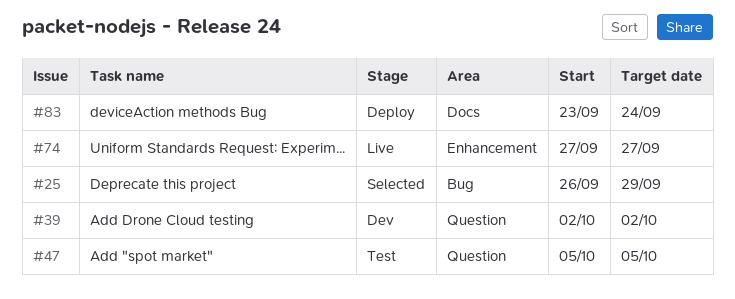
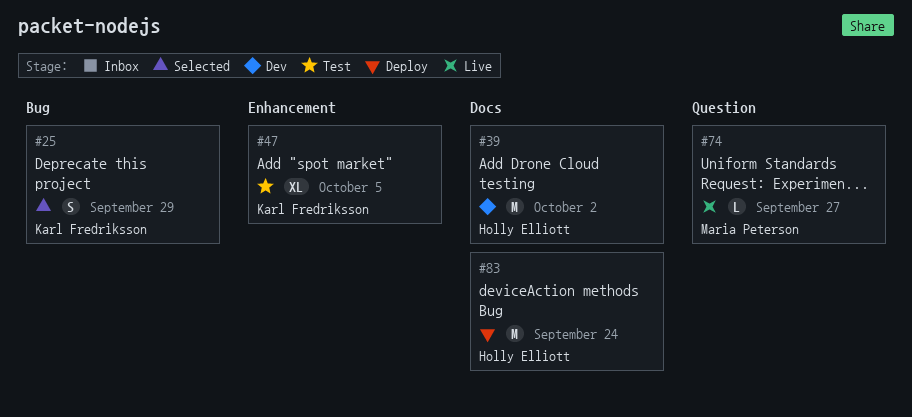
#39, label: Question -> Docs
#47, label: Question -> Enhancement
#74, label: Enhancement -> Question

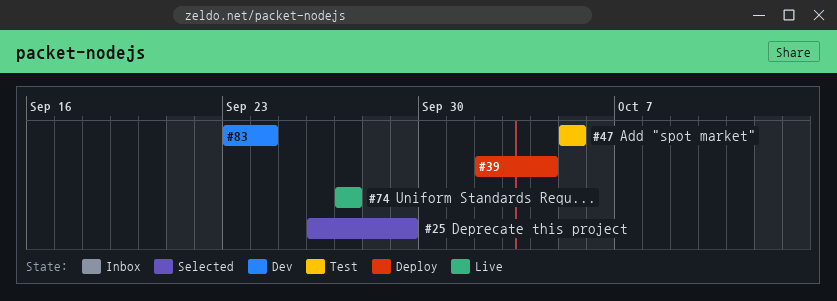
#39, status: Dev -> Deploy
#39, due: Oct 2 -> Oct 4
#83, status: Deploy -> Dev

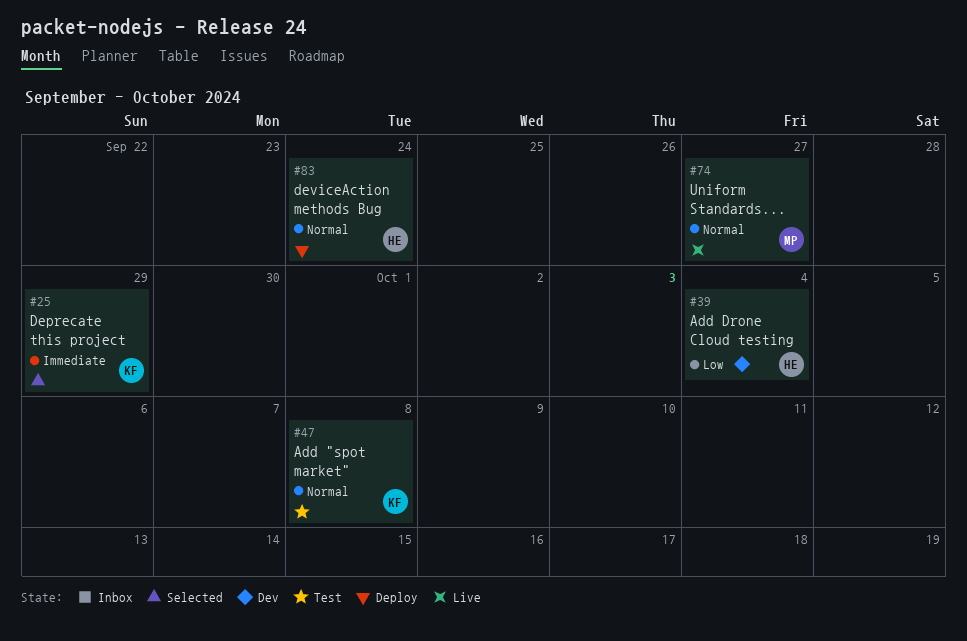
#39, status: Deploy -> Dev
#47, due: Oct 5 -> Oct 8
#83, status: Dev -> Deploy

